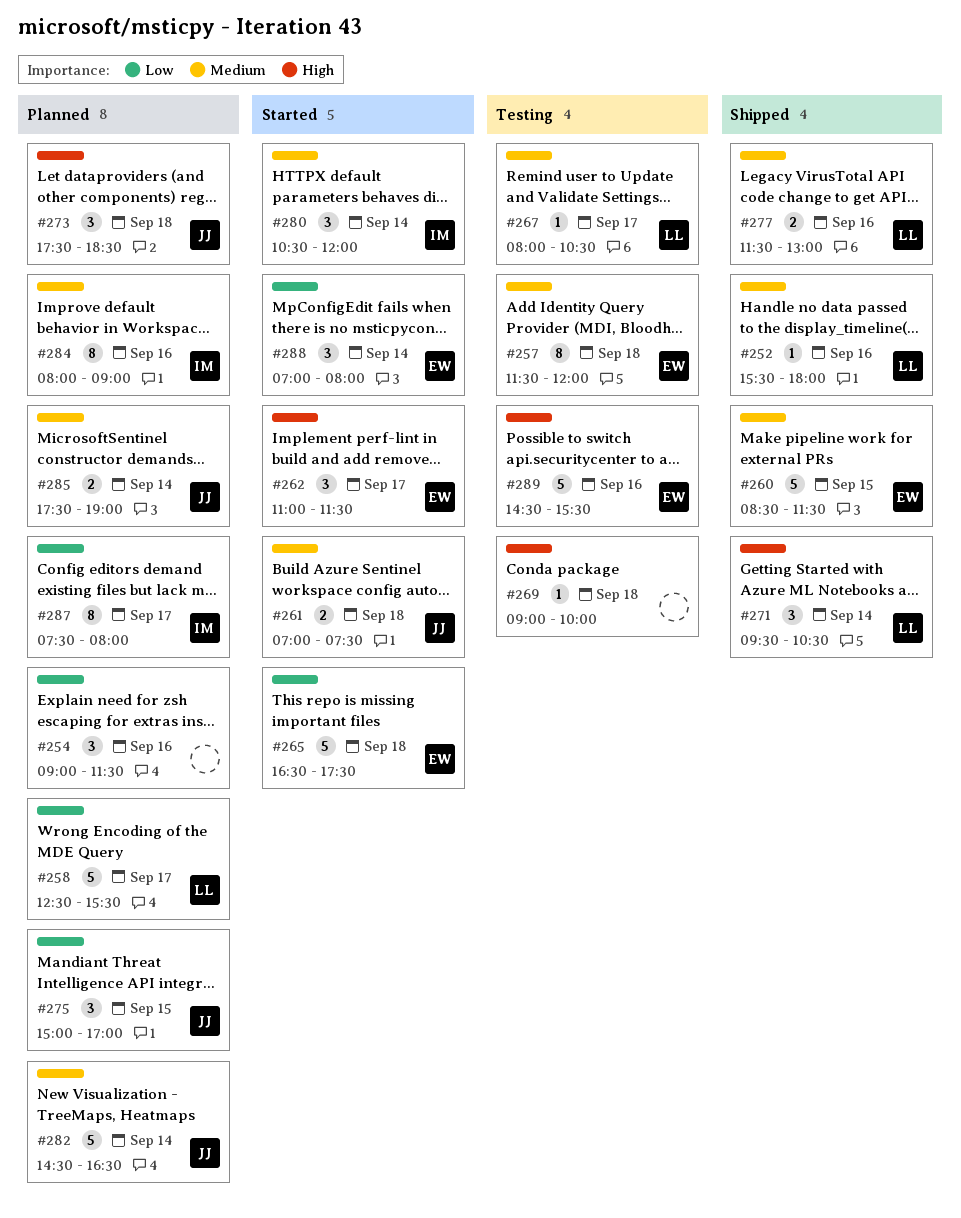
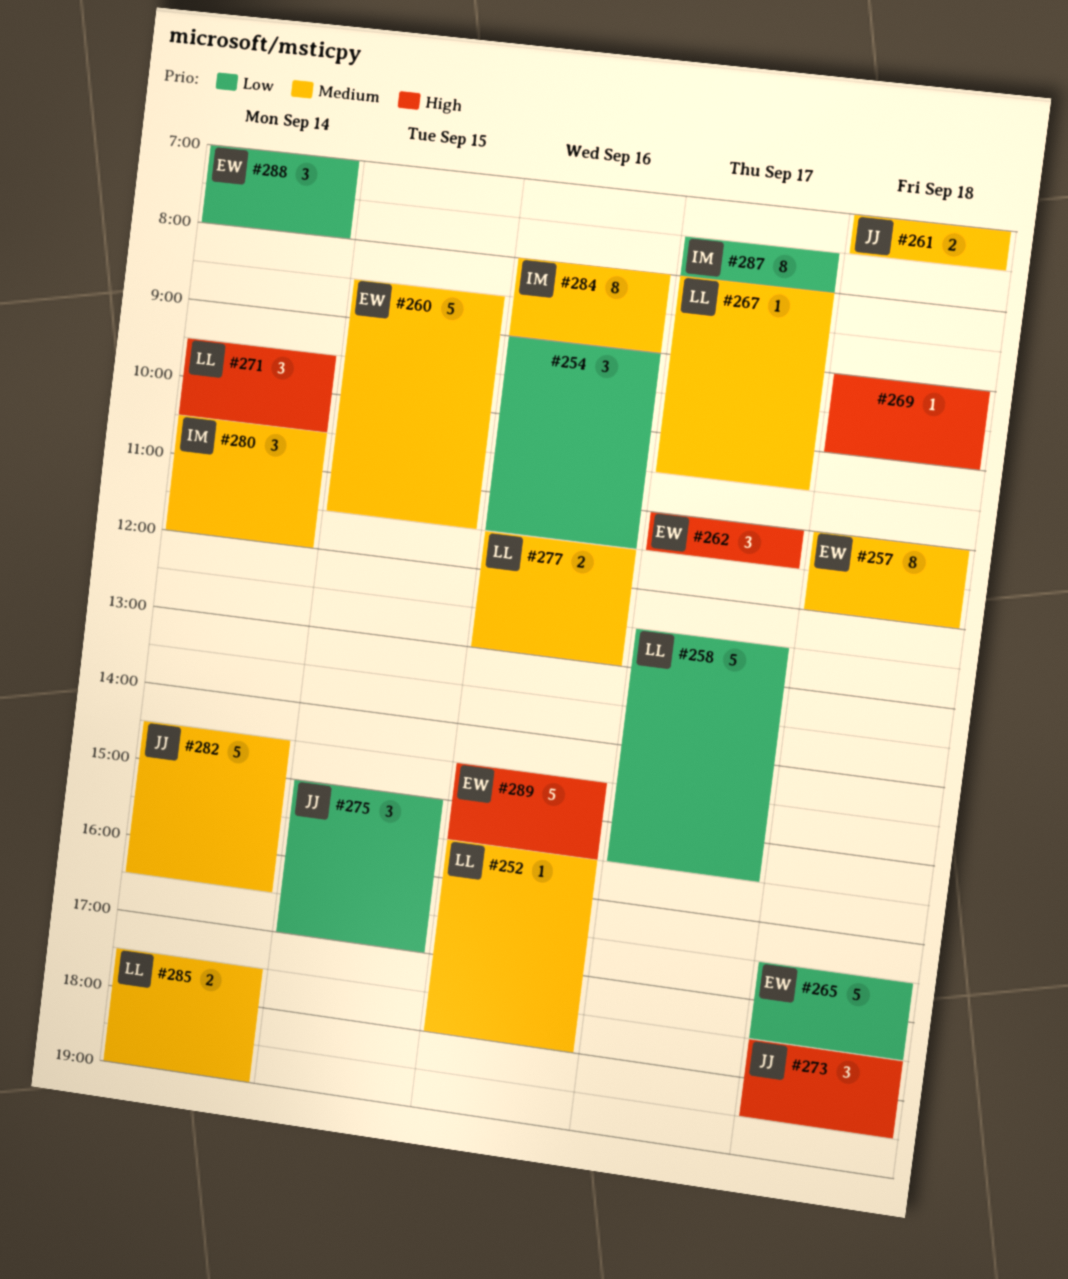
#257, begins: 11:30 -> 11:00
#285, owner: JJ -> LL

